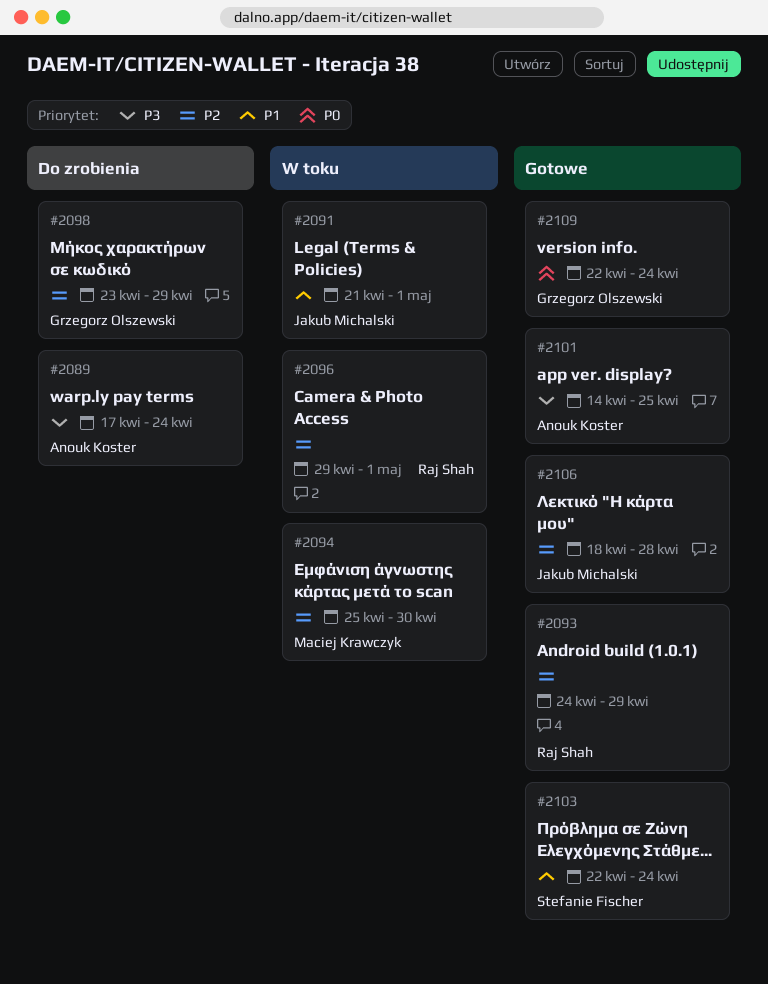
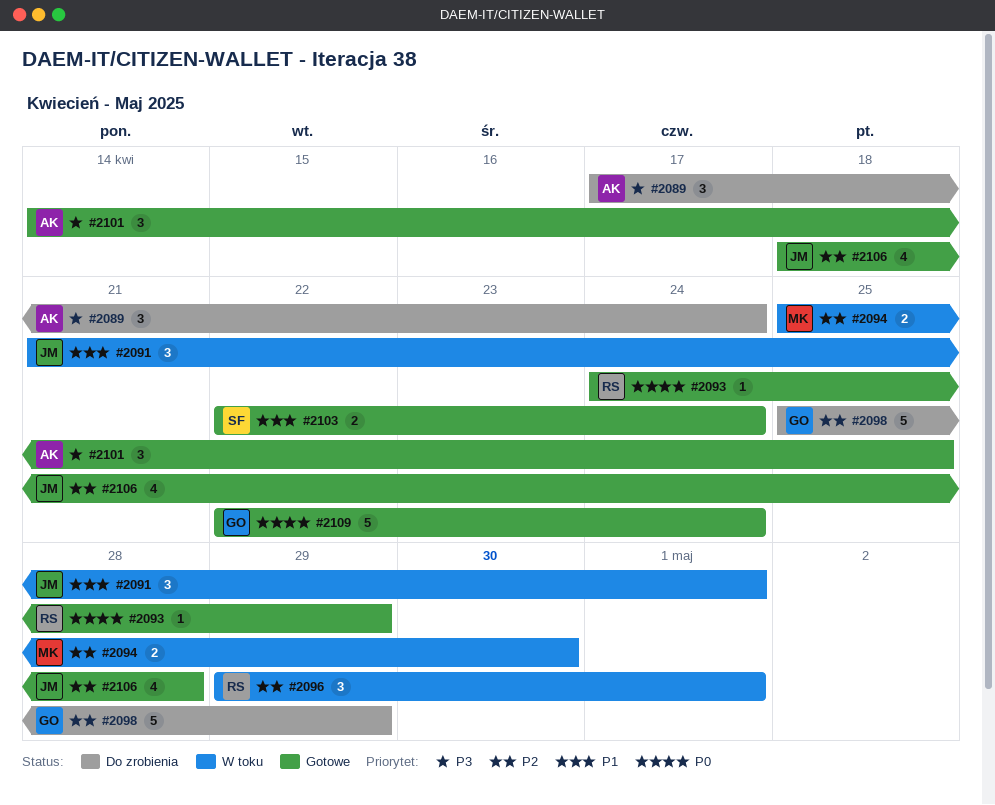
#2093, priority: P2 -> P0
#2098, start: Apr 23 -> Apr 25

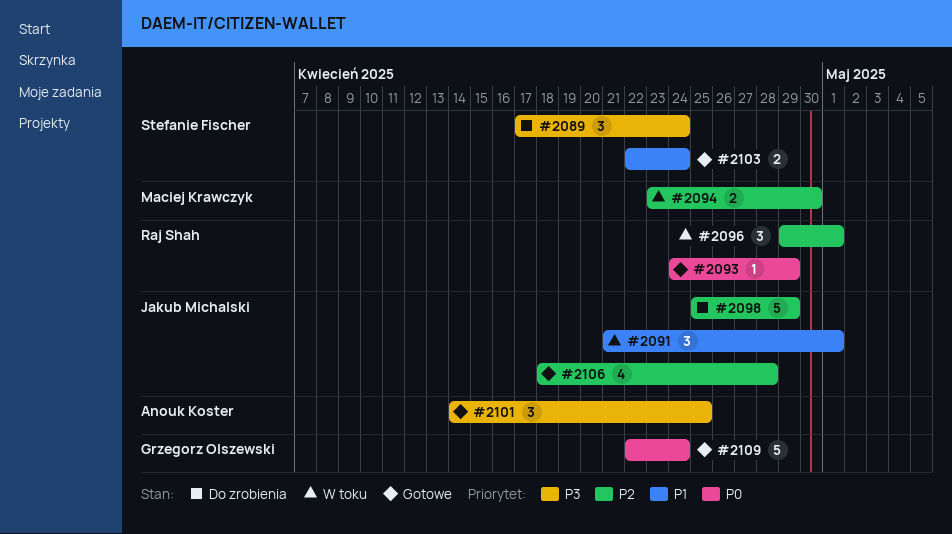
#2089, owner: Anouk Koster -> Stefanie Fischer
#2094, start: Apr 25 -> Apr 23
#2098, owner: Grzegorz Olszewski -> Jakub Michalski

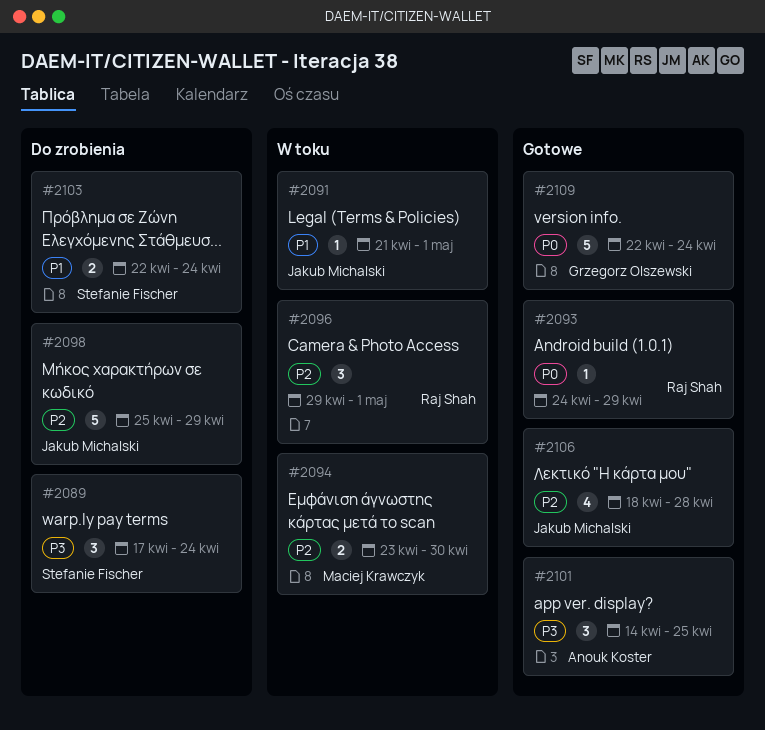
#2091, estimate: 3 -> 1
#2103, status: Gotowe -> Do zrobienia

